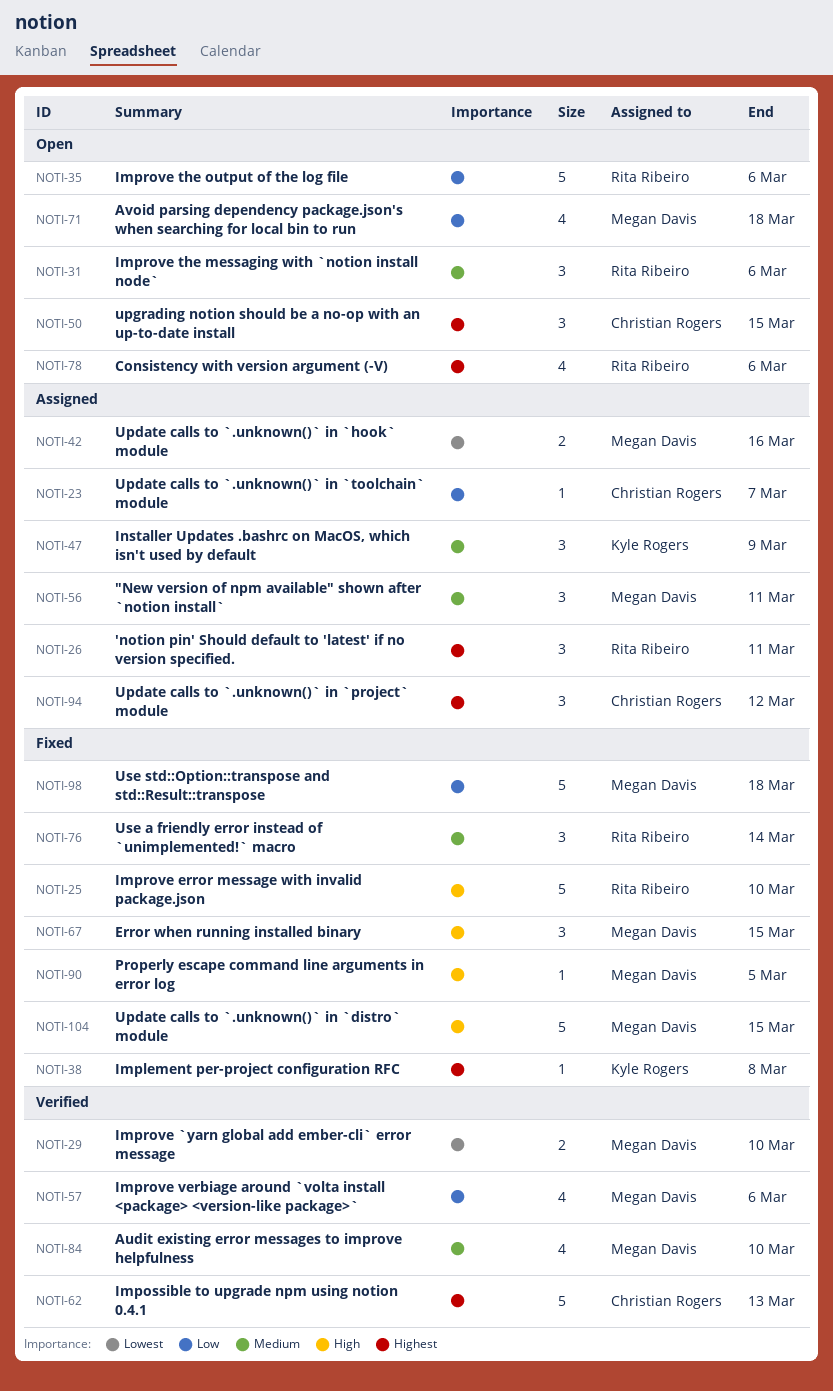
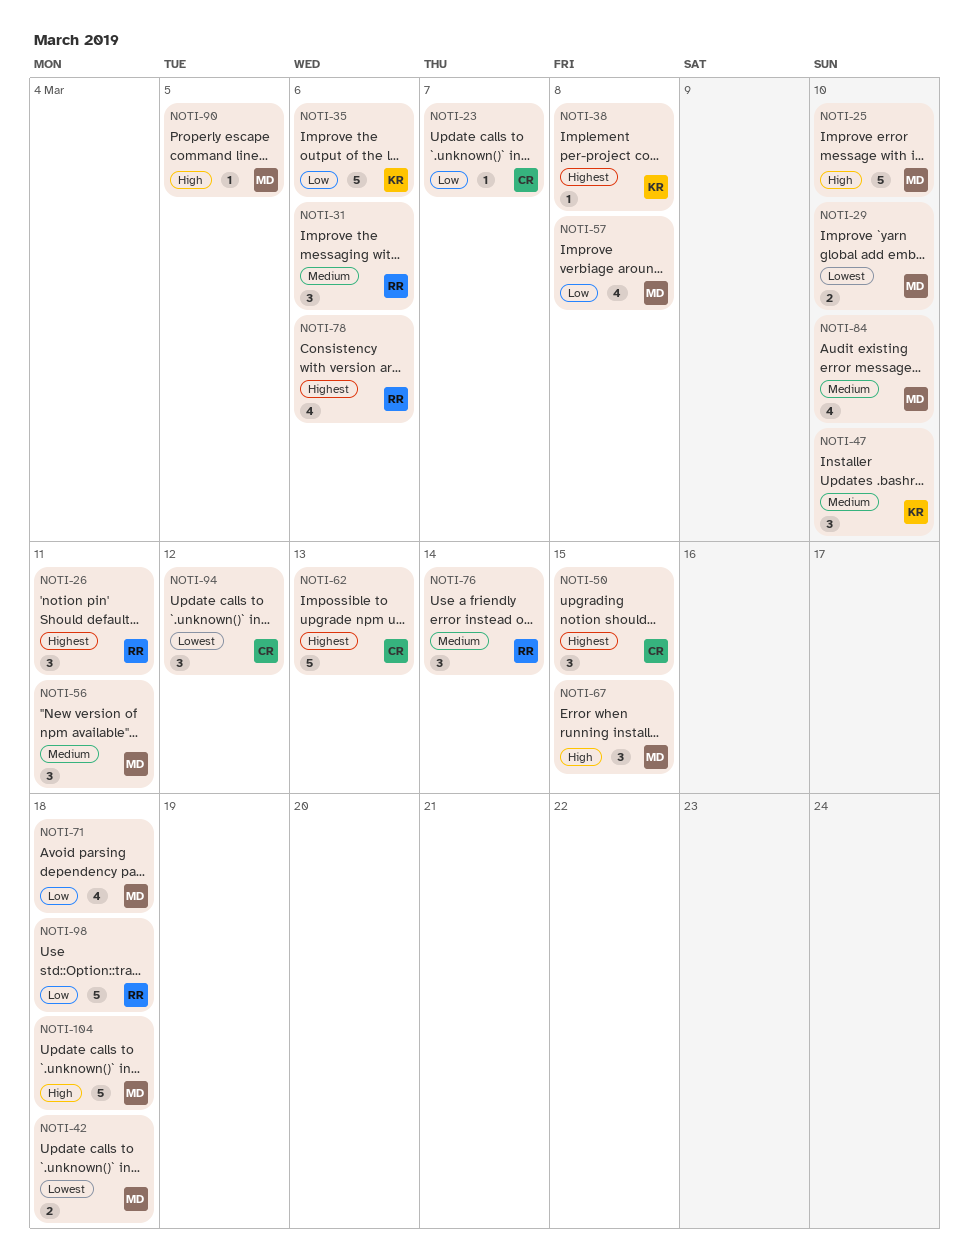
NOTI-25, owner: Rita Ribeiro -> Megan Davis
NOTI-35, owner: Rita Ribeiro -> Kyle Rogers
NOTI-42, due: Mar 16 -> Mar 18
NOTI-47, due: Mar 9 -> Mar 10
NOTI-57, due: Mar 6 -> Mar 8
NOTI-94, priority: Highest -> Lowest
NOTI-98, owner: Megan Davis -> Rita Ribeiro
NOTI-104, due: Mar 15 -> Mar 18

